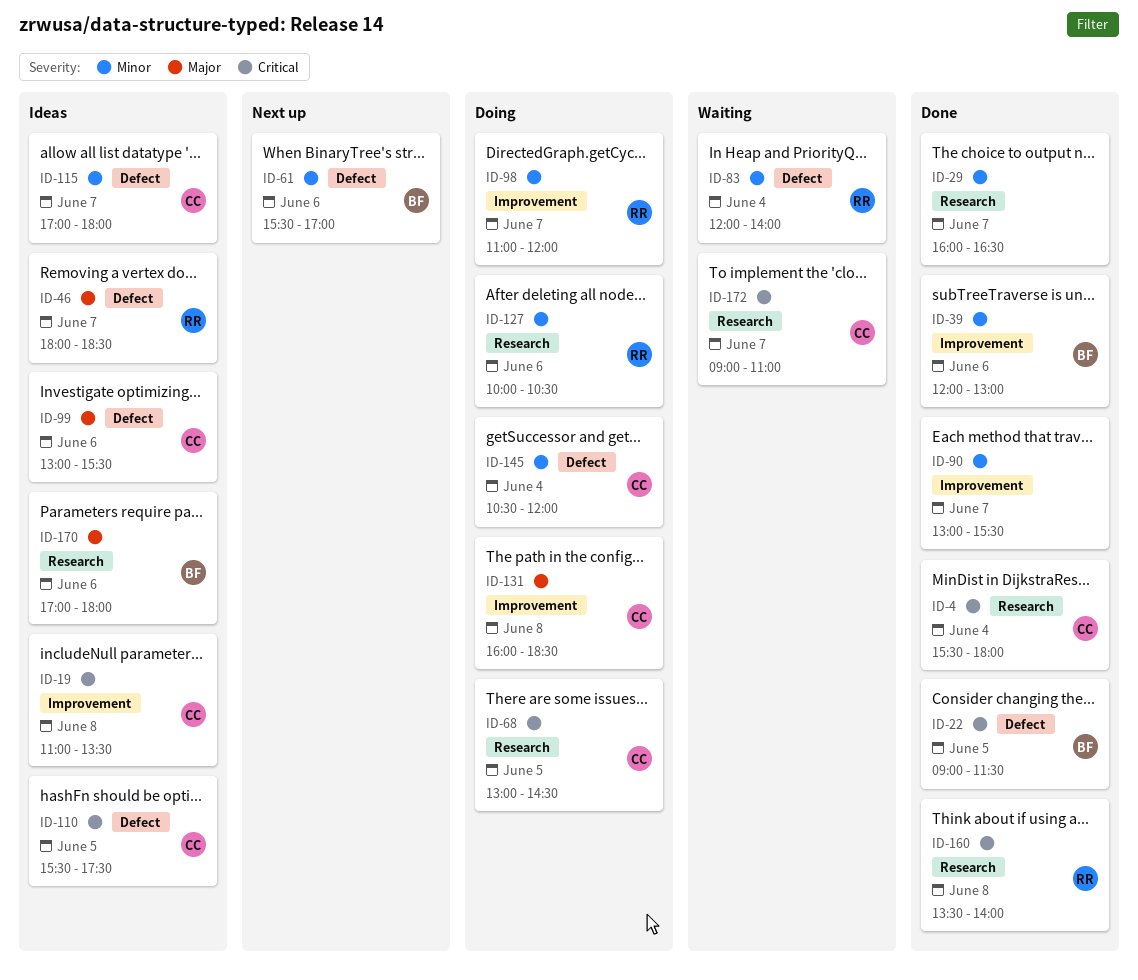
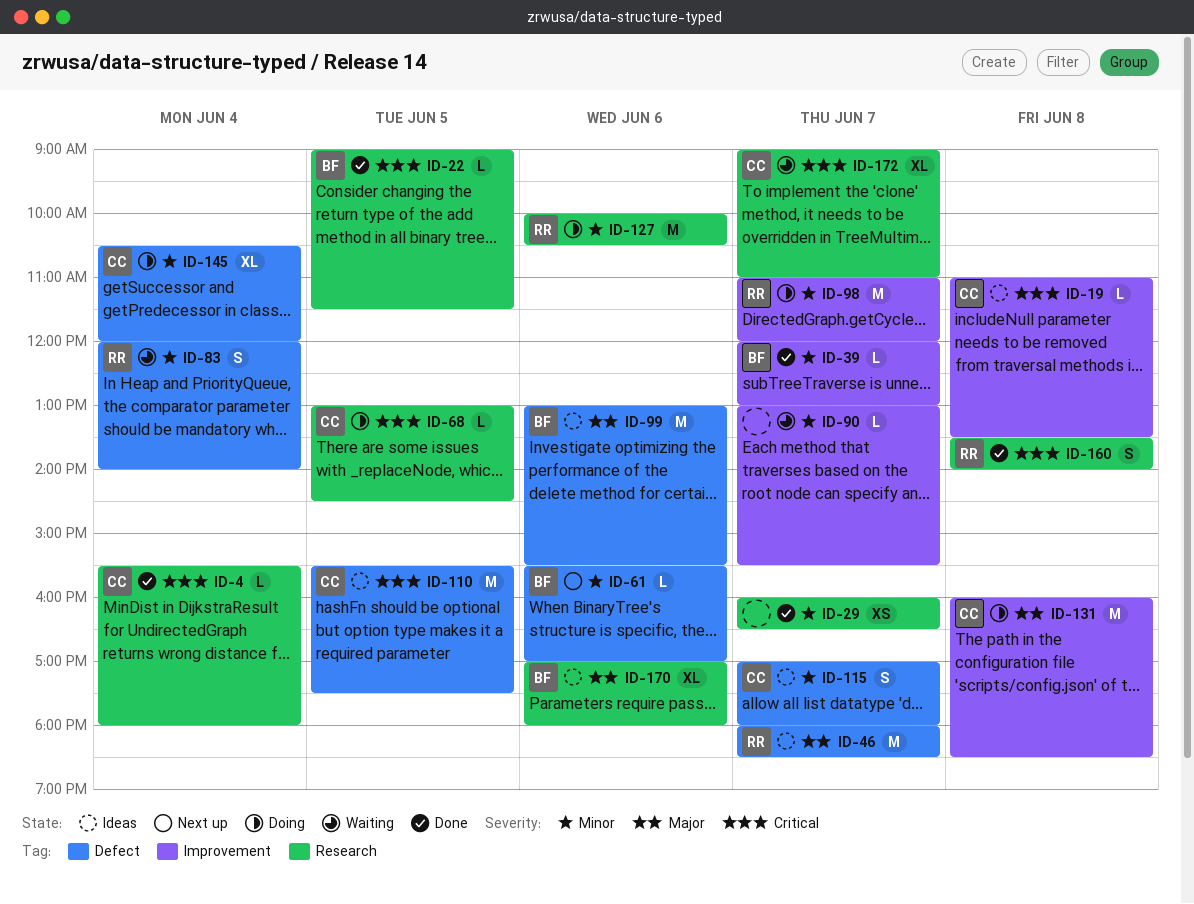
ID-22, label: Defect -> Research
ID-39, day: Jun 6 -> Jun 7
ID-90, status: Done -> Waiting
ID-99, owner: CC -> BF

